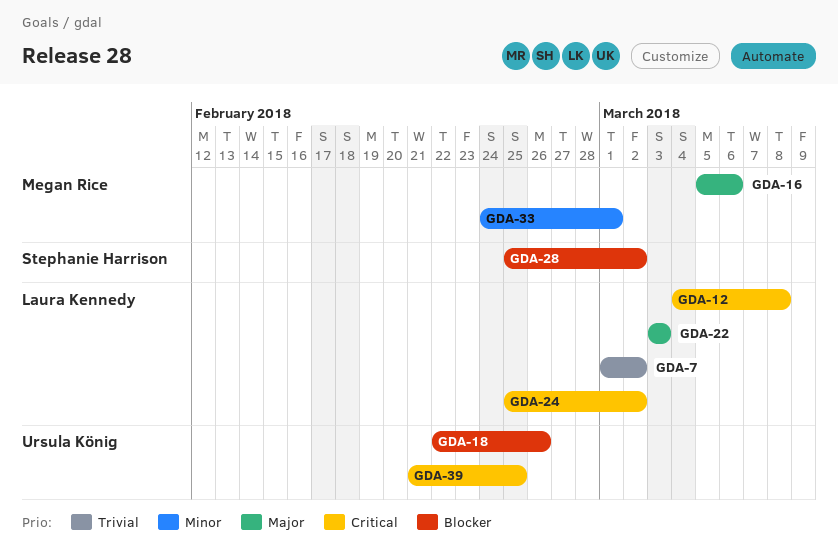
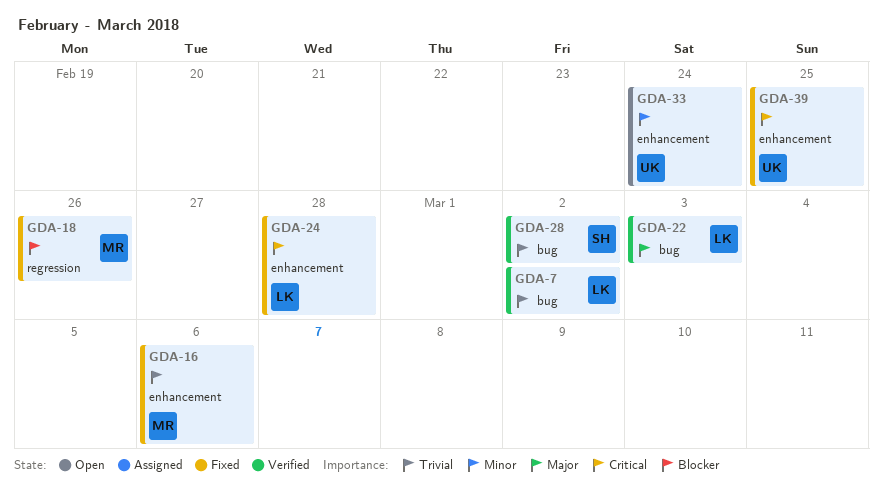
GDA-12: present -> none
GDA-16, priority: Major -> Trivial
GDA-18, owner: Ursula König -> Megan Rice
GDA-24, due: Mar 2 -> Feb 28
GDA-28, priority: Blocker -> Trivial
GDA-33, owner: Megan Rice -> Ursula König
GDA-33, due: Mar 1 -> Feb 24

